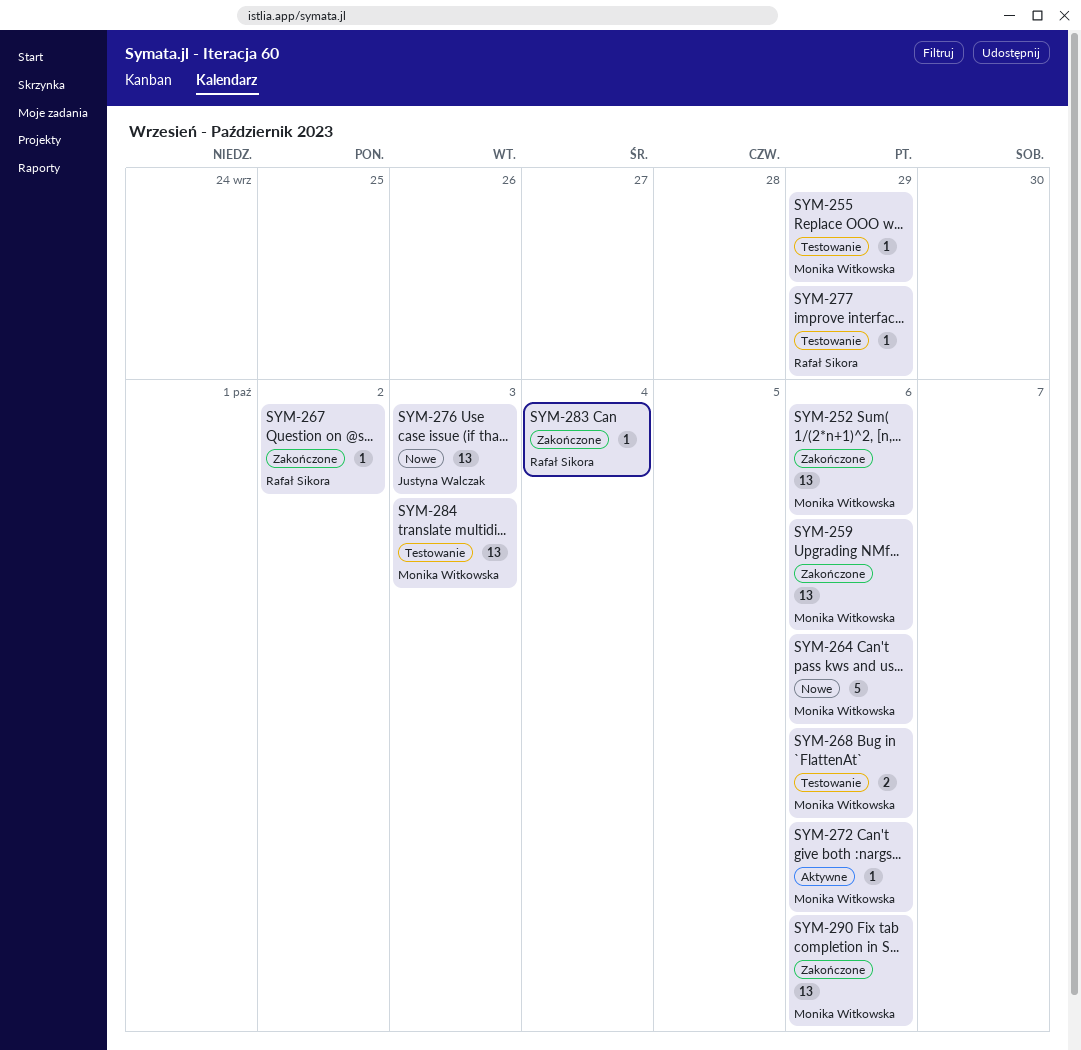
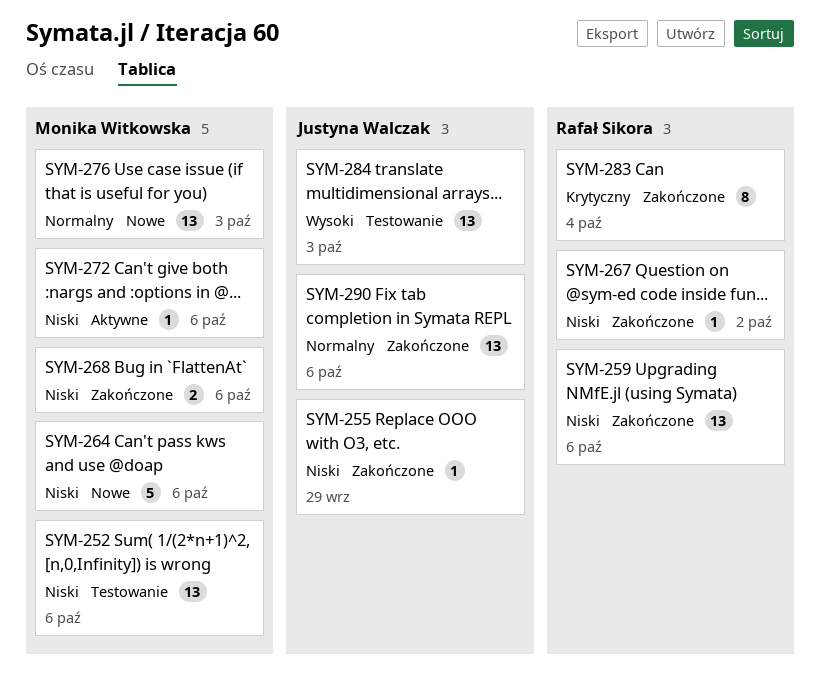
SYM-252, status: Zakończone -> Testowanie
SYM-255, status: Testowanie -> Zakończone
SYM-255, owner: Monika Witkowska -> Justyna Walczak
SYM-259, owner: Monika Witkowska -> Rafał Sikora
SYM-268, status: Testowanie -> Zakończone
SYM-276, owner: Justyna Walczak -> Monika Witkowska
SYM-277: present -> none
SYM-283, estimate: 1 -> 8
SYM-284, owner: Monika Witkowska -> Justyna Walczak
SYM-290, owner: Monika Witkowska -> Justyna Walczak

